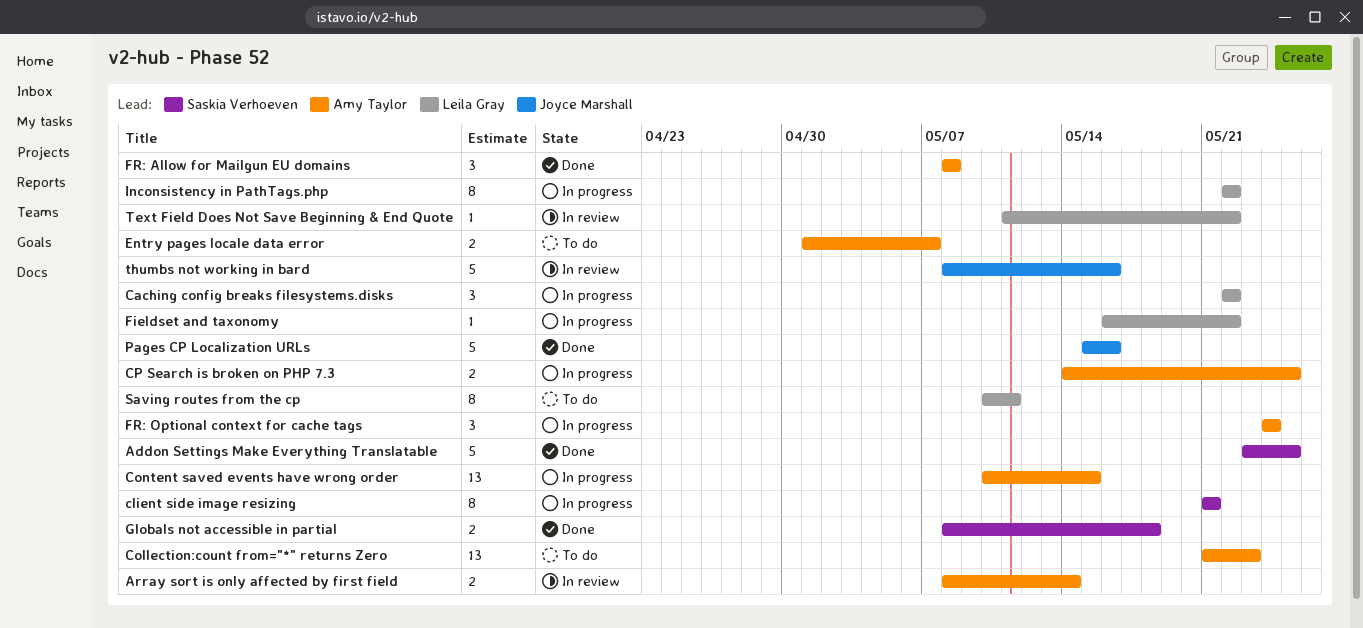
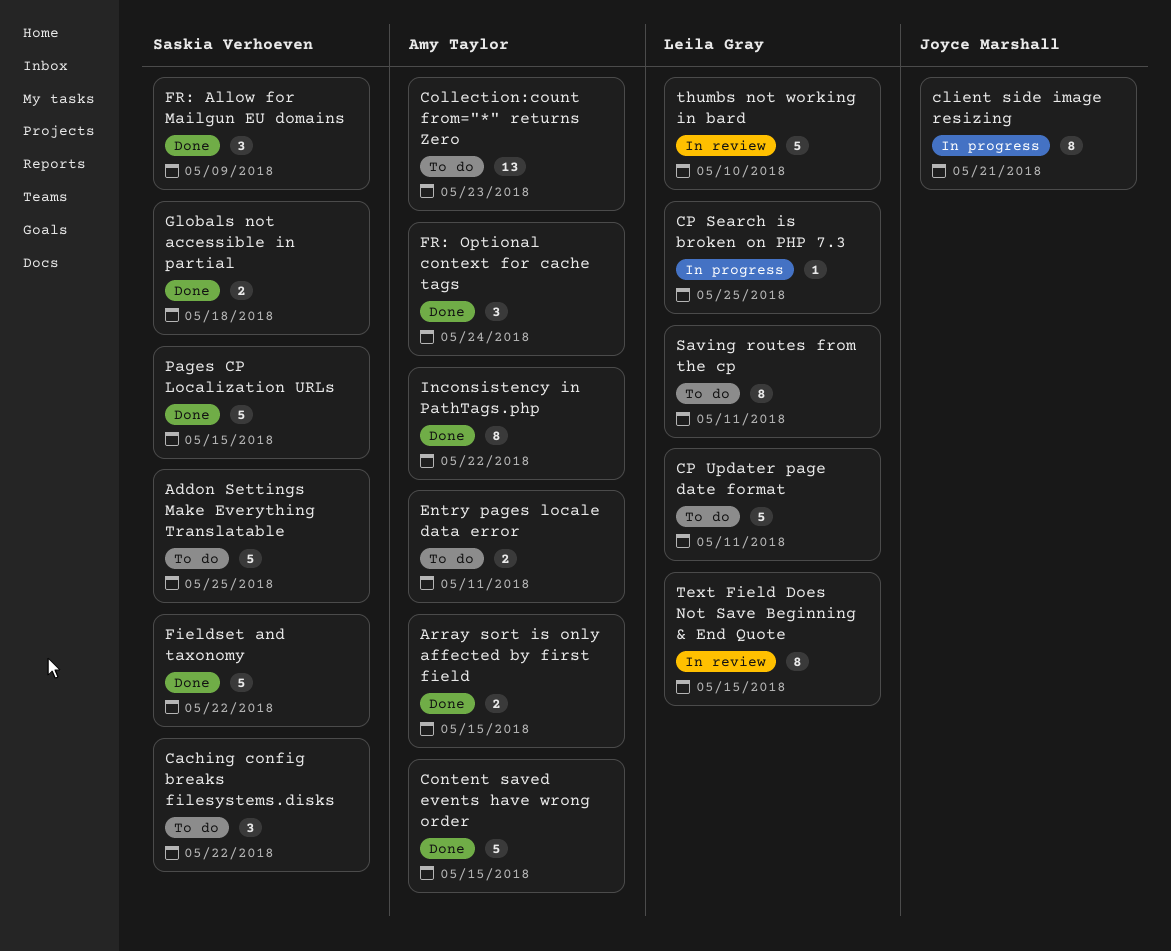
Addon Settings Make Everything Translatable, status: Done -> To do
Array sort is only affected by first field, status: In review -> Done
Array sort is only affected by first field, due: May 14 -> May 15
Caching config breaks filesystems.disks, status: In progress -> To do
Caching config breaks filesystems.disks, owner: Leila Gray -> Saskia Verhoeven
client side image resizing, owner: Saskia Verhoeven -> Joyce Marshall
Content saved events have wrong order, status: In progress -> Done
Content saved events have wrong order, estimate: 13 -> 5
CP Search is broken on PHP 7.3, owner: Amy Taylor -> Leila Gray
CP Search is broken on PHP 7.3, estimate: 2 -> 1
CP Updater page date format: none -> present
Entry pages locale data error, due: May 7 -> May 11
Fieldset and taxonomy, status: In progress -> Done
Fieldset and taxonomy, owner: Leila Gray -> Saskia Verhoeven
Fieldset and taxonomy, estimate: 1 -> 5
FR: Allow for Mailgun EU domains, owner: Amy Taylor -> Saskia Verhoeven
FR: Allow for Mailgun EU domains, due: May 8 -> May 9
FR: Optional context for cache tags, status: In progress -> Done
Inconsistency in PathTags.php, status: In progress -> Done
Inconsistency in PathTags.php, owner: Leila Gray -> Amy Taylor
Pages CP Localization URLs, owner: Joyce Marshall -> Saskia Verhoeven
Pages CP Localization URLs, due: May 16 -> May 15
Text Field Does Not Save Beginning & End Quote, estimate: 1 -> 8
Text Field Does Not Save Beginning & End Quote, due: May 22 -> May 15
thumbs not working in bard, owner: Joyce Marshall -> Leila Gray
thumbs not working in bard, due: May 16 -> May 10

